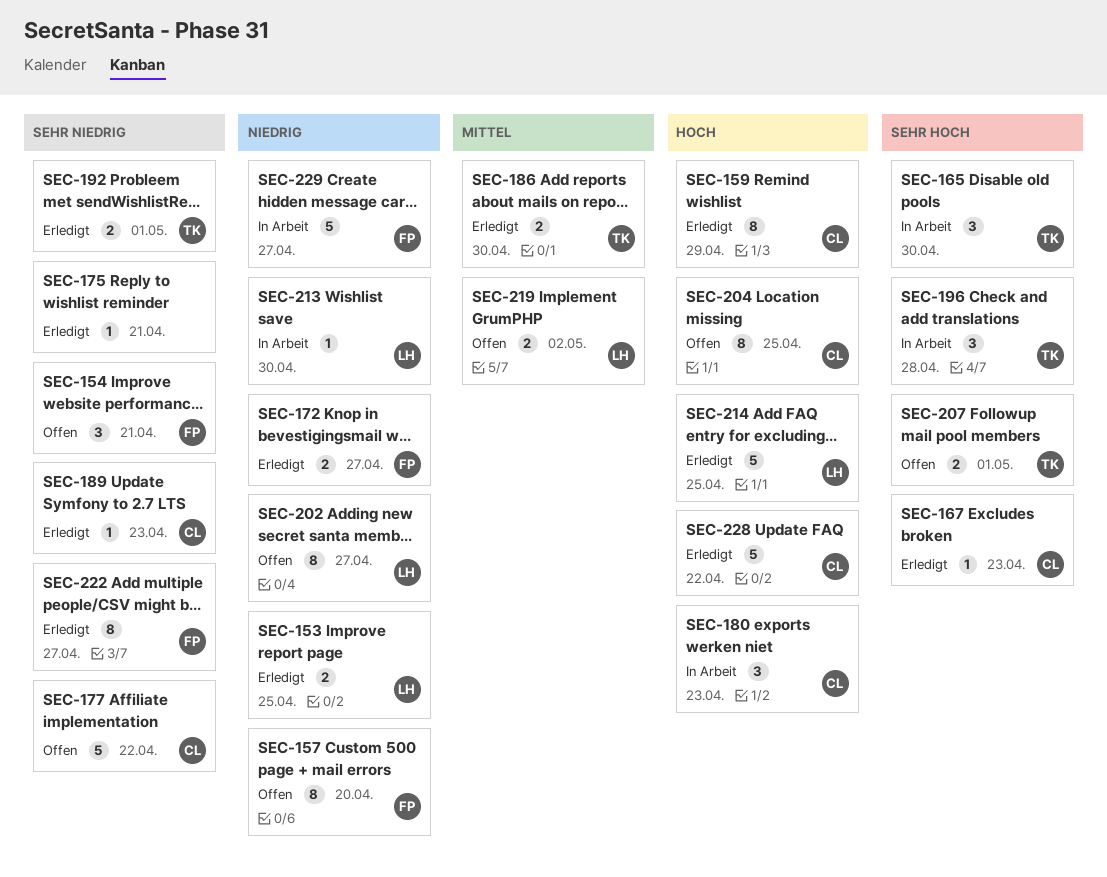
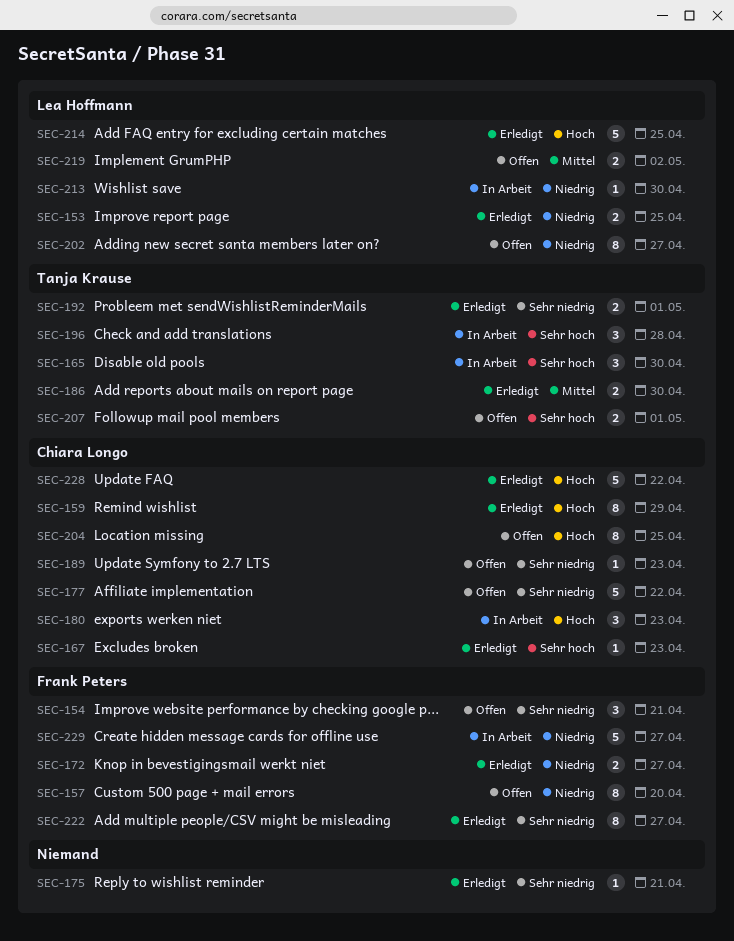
SEC-189, status: Erledigt -> Offen

